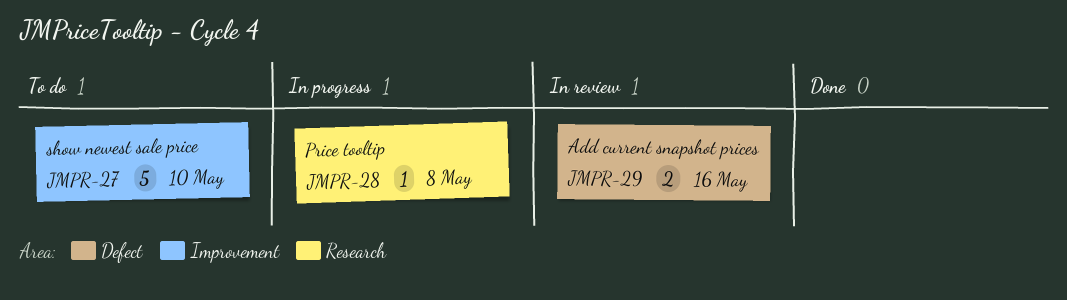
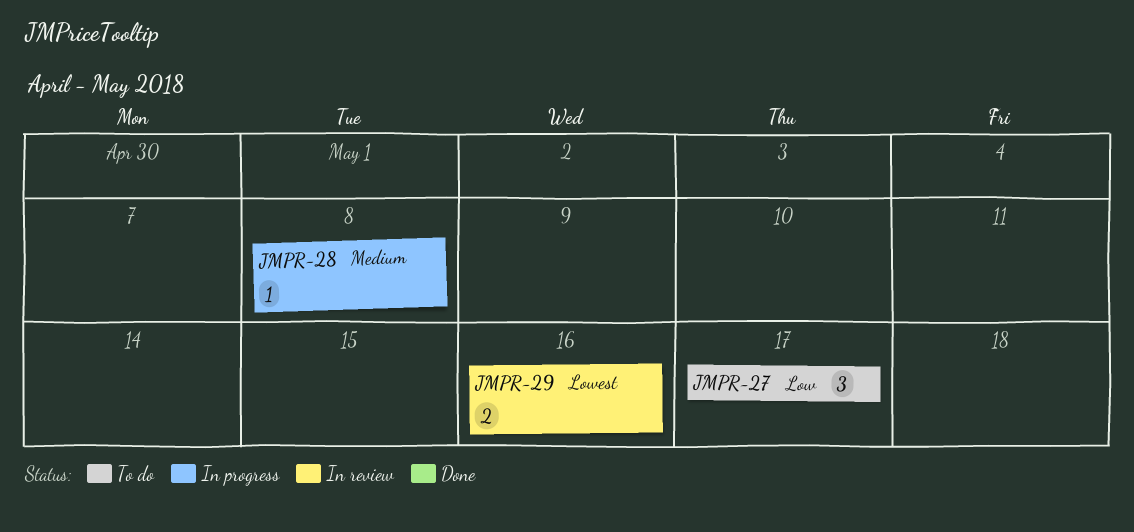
JMPR-27, estimate: 5 -> 3
JMPR-27, due: May 10 -> May 17

